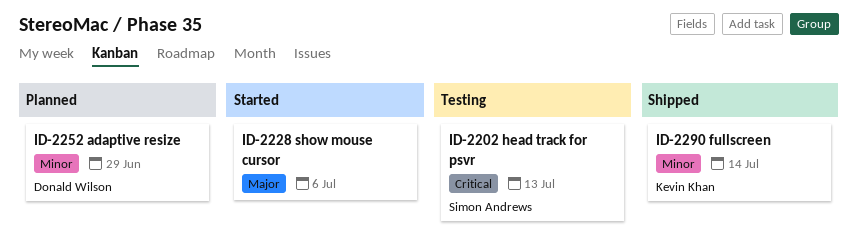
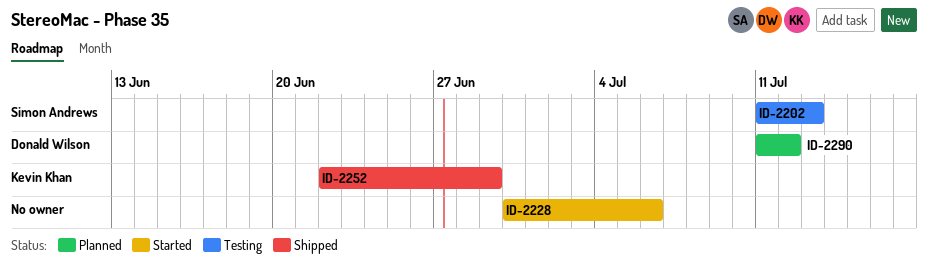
ID-2252, status: Planned -> Shipped
ID-2252, owner: Donald Wilson -> Kevin Khan
ID-2290, status: Shipped -> Planned
ID-2290, owner: Kevin Khan -> Donald Wilson
ID-2290, due: Jul 14 -> Jul 12

